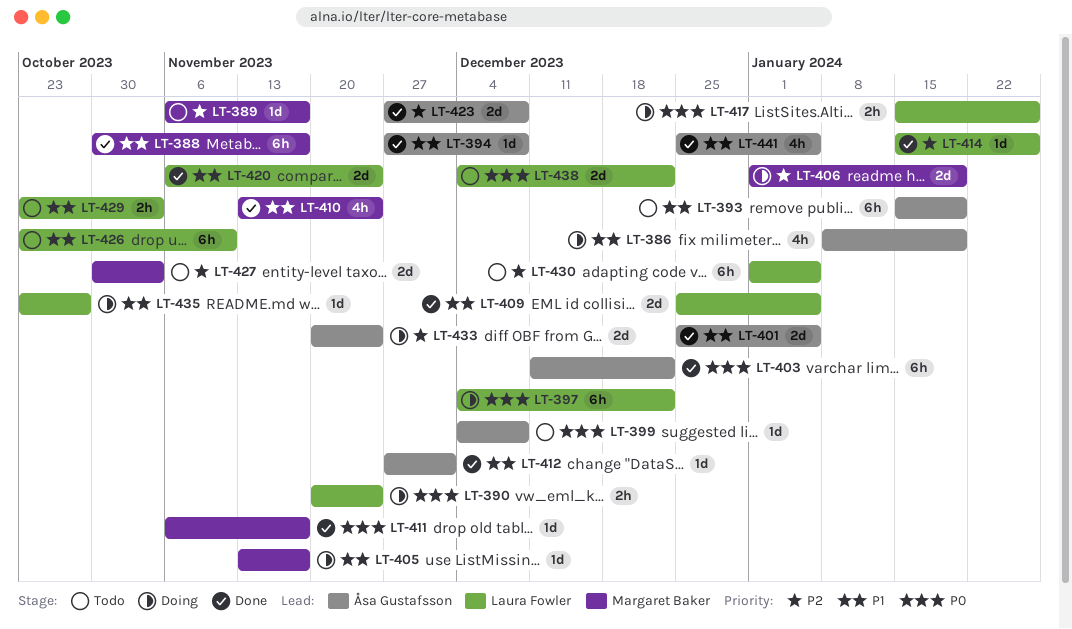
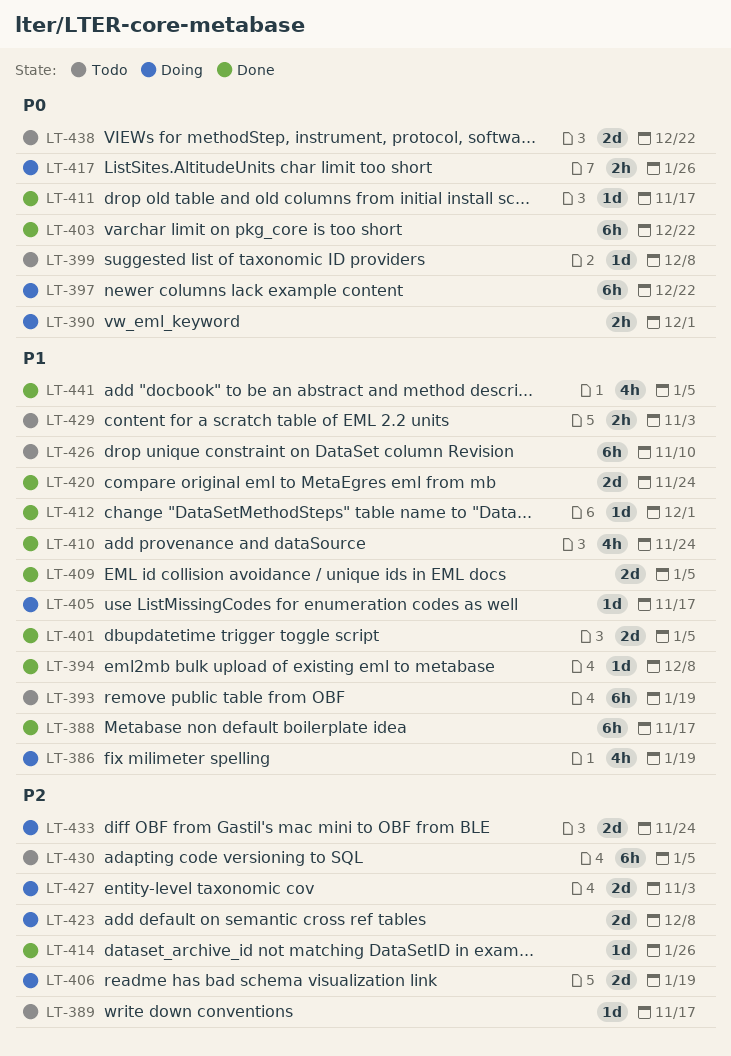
LT-390, due: Nov 24 -> Dec 1
LT-423, status: Done -> Doing
LT-427, status: Todo -> Doing
LT-435: present -> none

